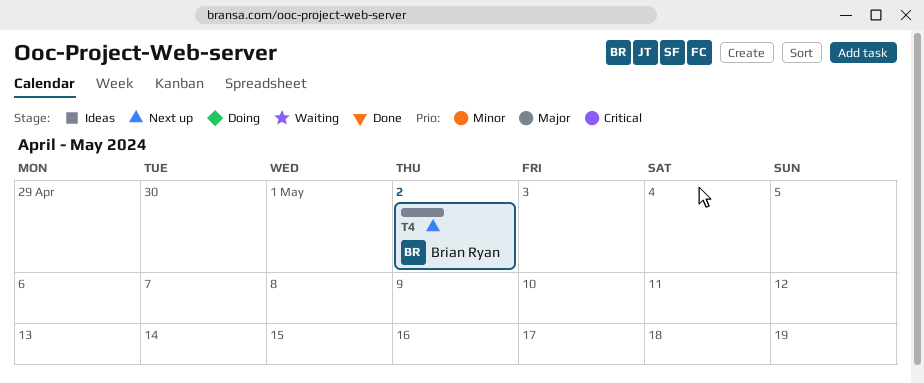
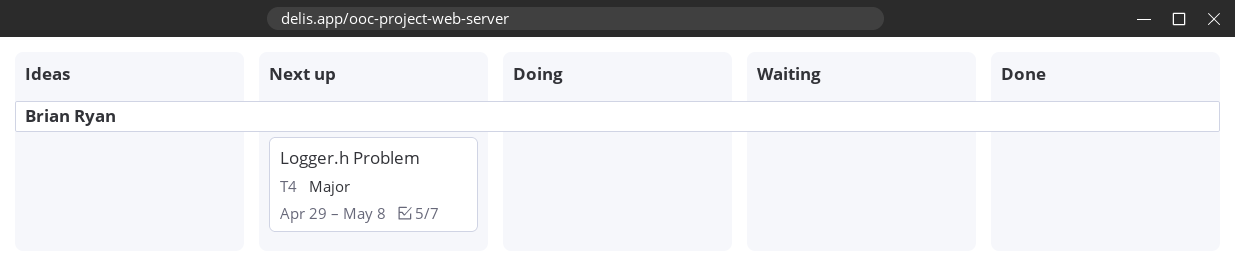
T4, due: May 2 -> May 8

